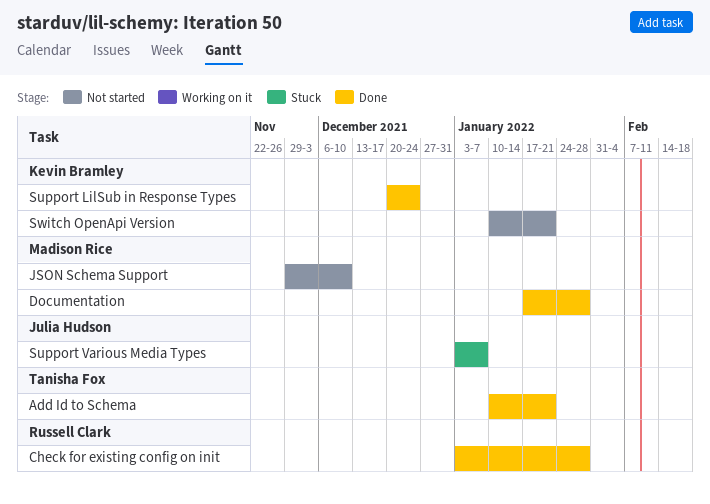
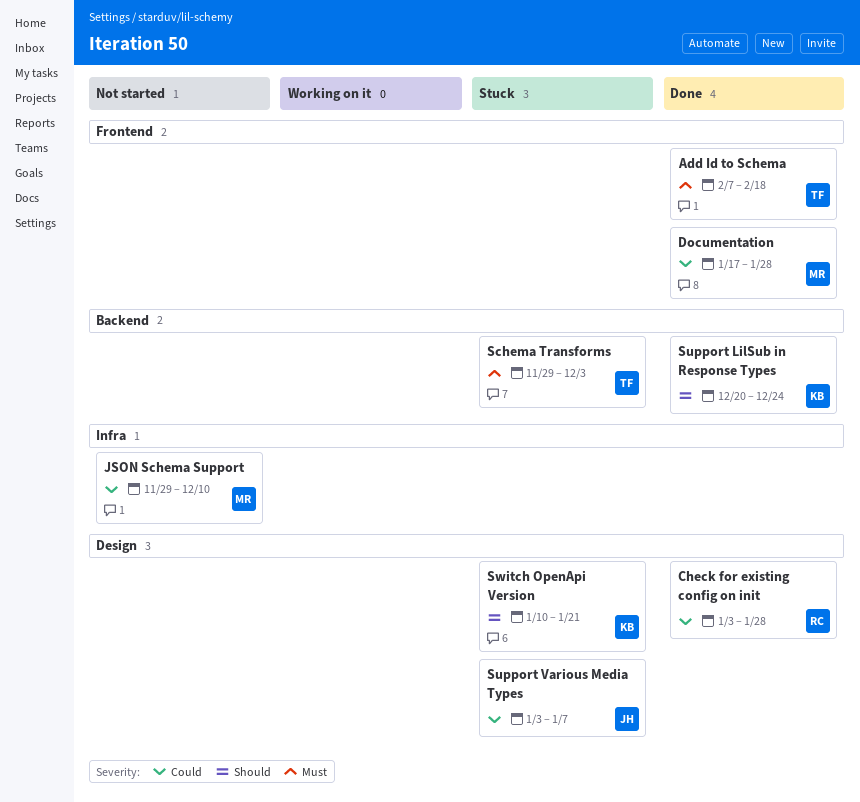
Add Id to Schema, start: Jan 10 -> Feb 7
Add Id to Schema, due: Jan 21 -> Feb 18
Schema Transforms: none -> present
Switch OpenApi Version, status: Not started -> Stuck

